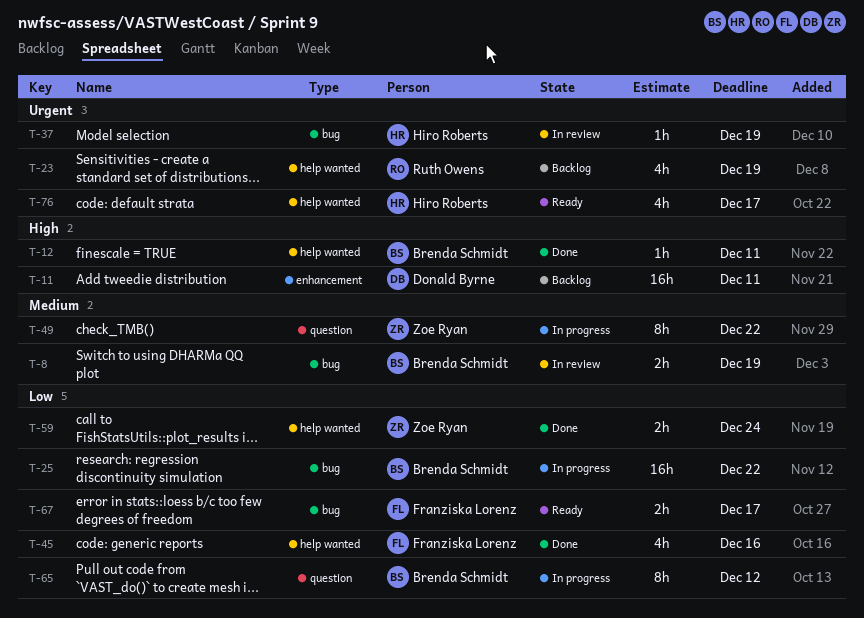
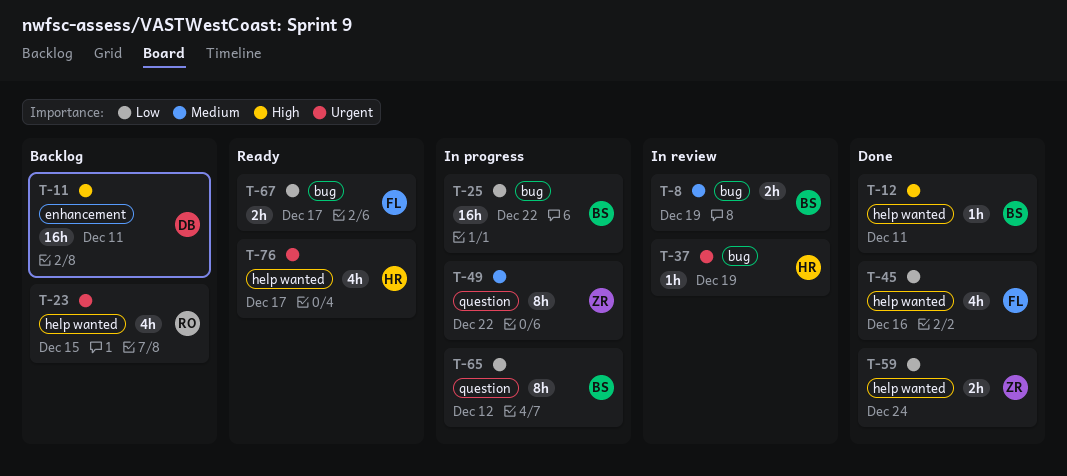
T-23, due: Dec 19 -> Dec 15

